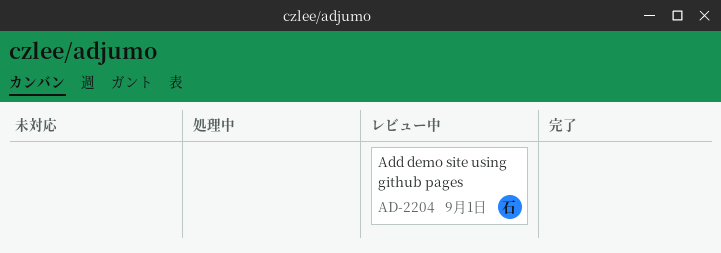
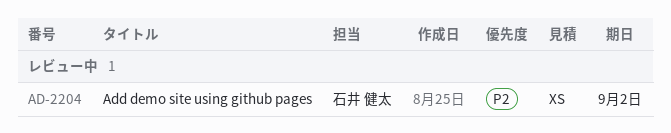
AD-2204, due: Sep 1 -> Sep 2

